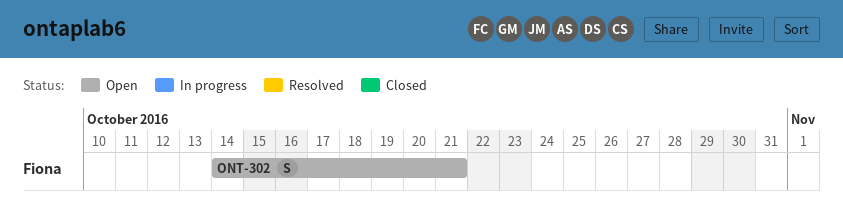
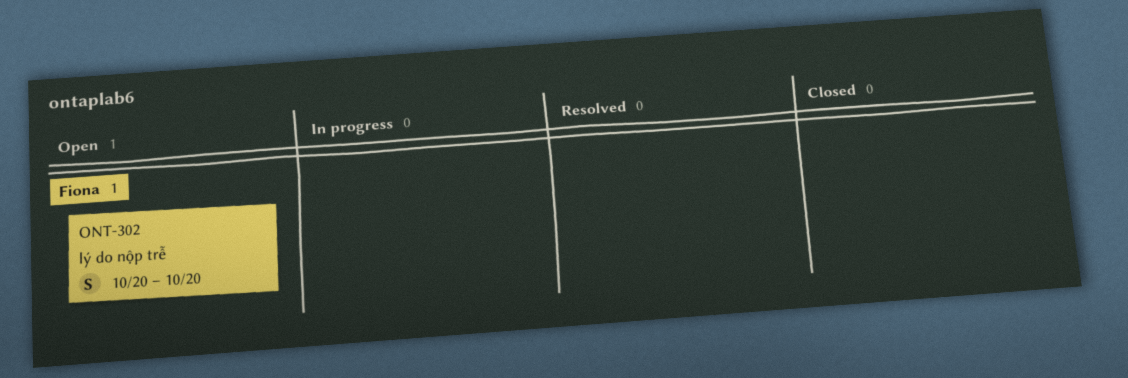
ONT-302, start: Oct 14 -> Oct 20
ONT-302, due: Oct 21 -> Oct 20

